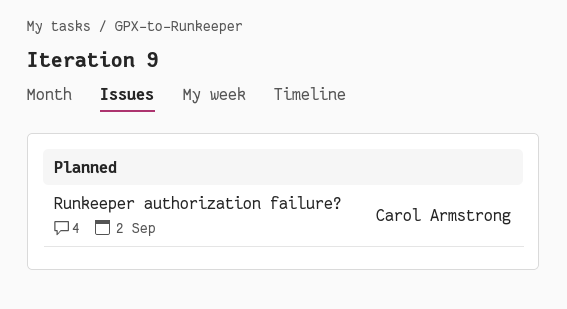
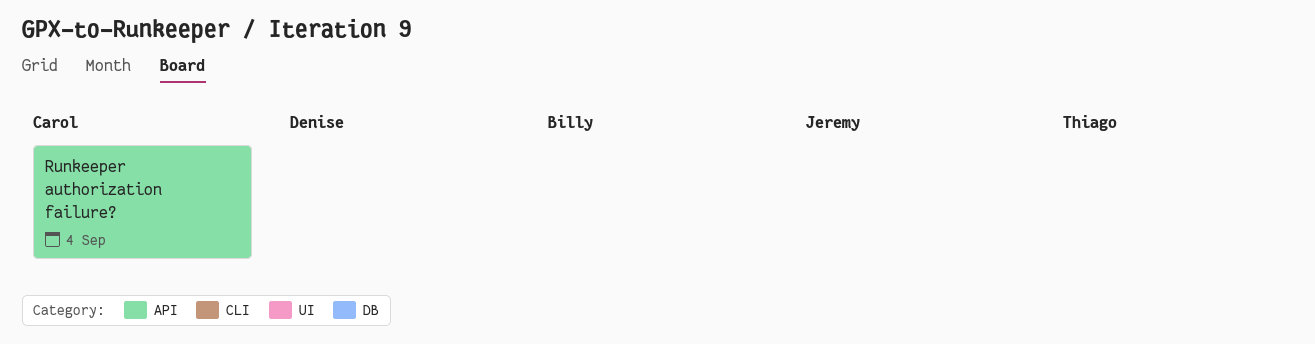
Runkeeper authorization failure?, due: Sep 2 -> Sep 4

